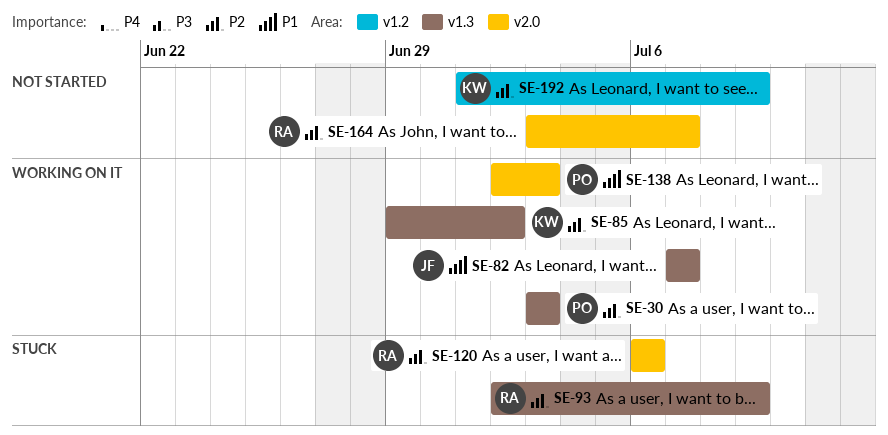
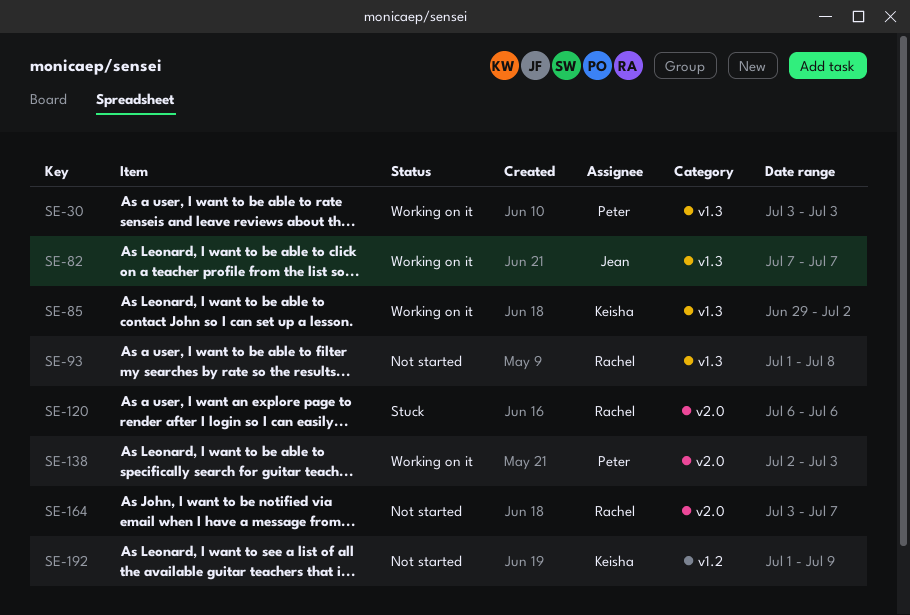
SE-93, status: Stuck -> Not started
SE-93, start: Jul 2 -> Jul 1
SE-93, due: Jul 9 -> Jul 8

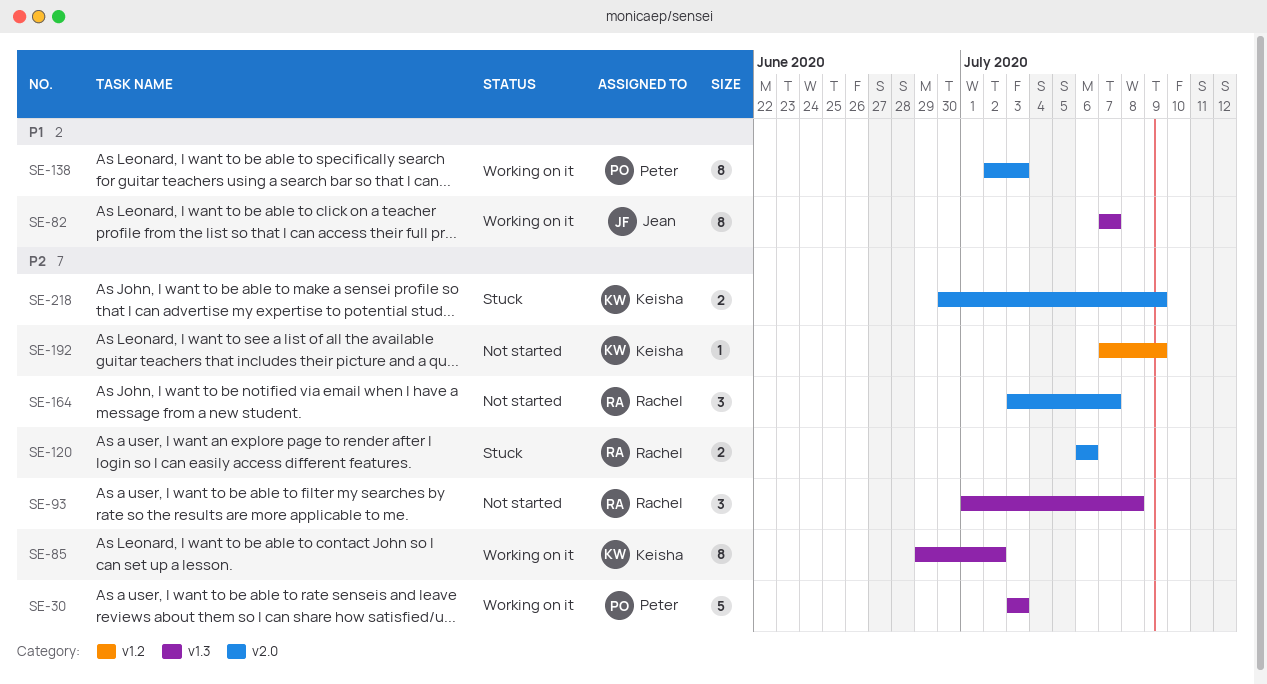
SE-192, start: Jul 1 -> Jul 7
SE-218: none -> present

